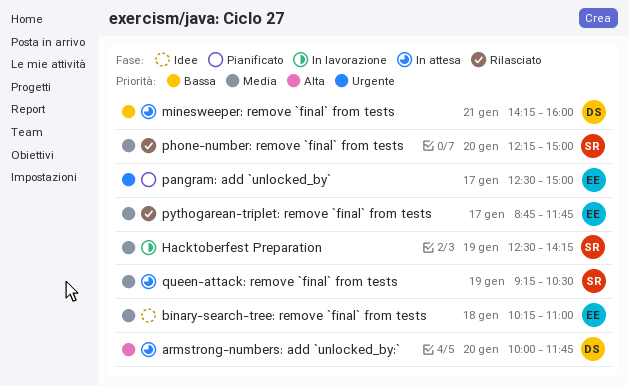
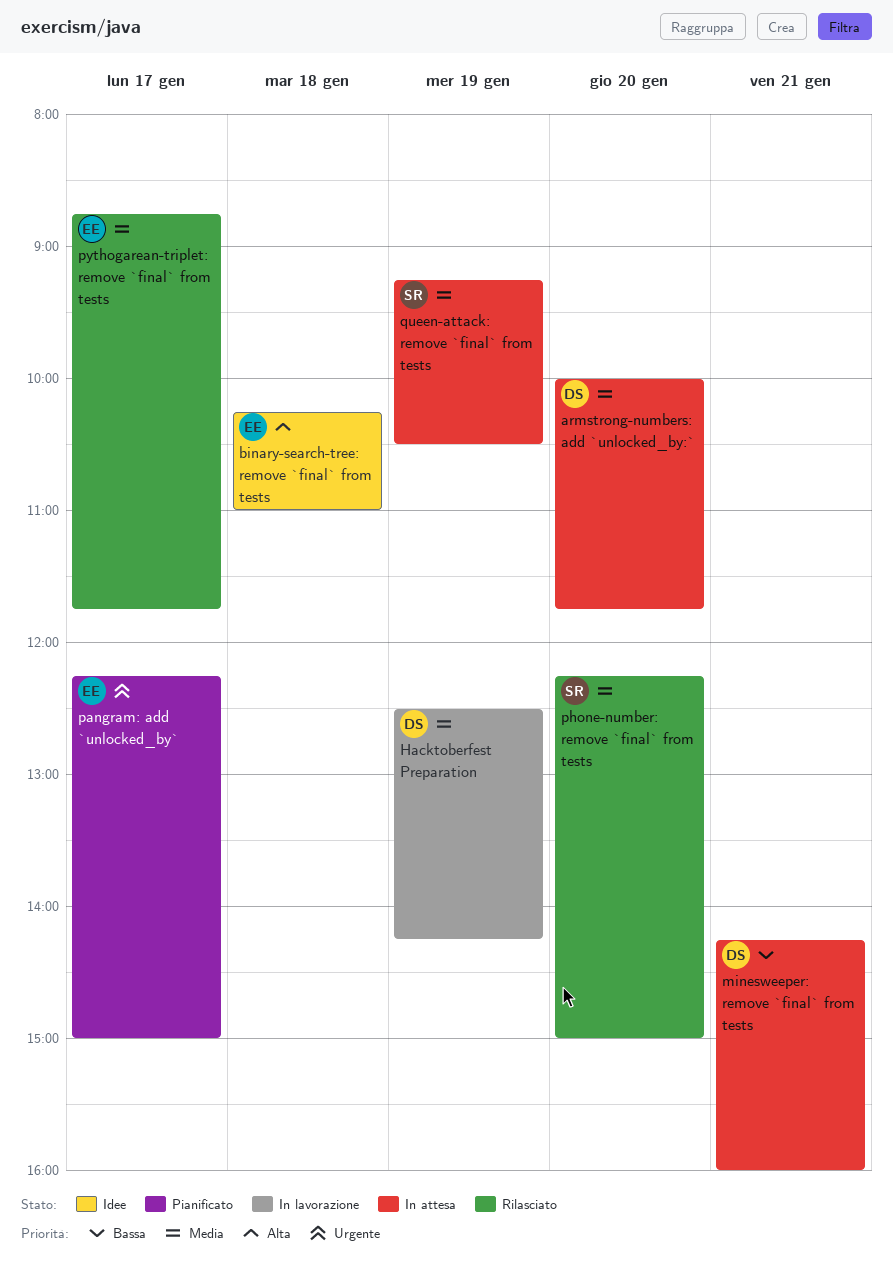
armstrong-numbers: add `unlocked_by:`, priority: Alta -> Media
binary-search-tree: remove `final` from tests, priority: Media -> Alta
Hacktoberfest Preparation, owner: SR -> DS
pangram: add `unlocked_by`, begins: 12:30 -> 12:15

